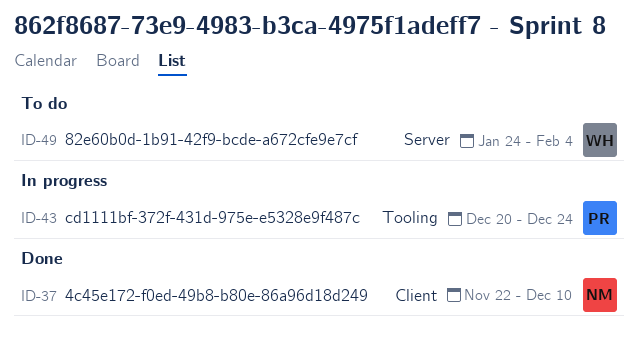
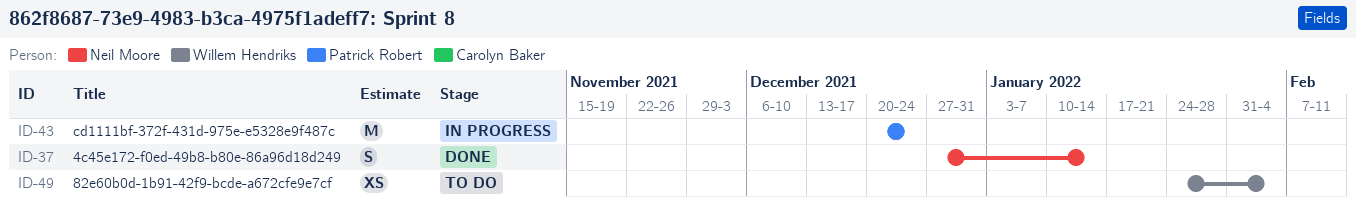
ID-37, start: Nov 22 -> Dec 27
ID-37, due: Dec 10 -> Jan 14

